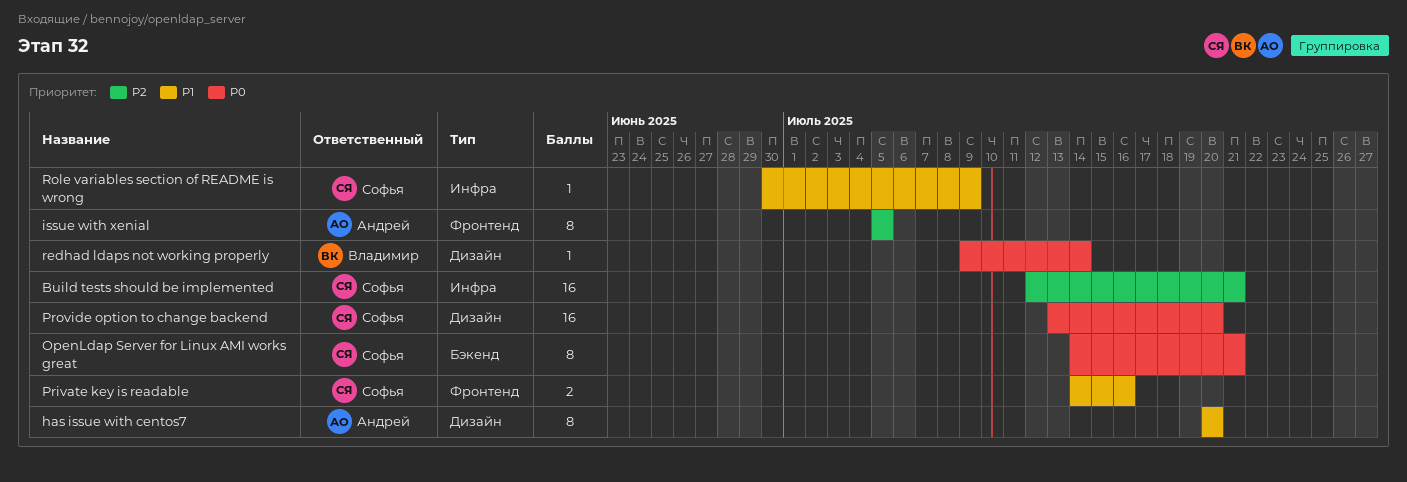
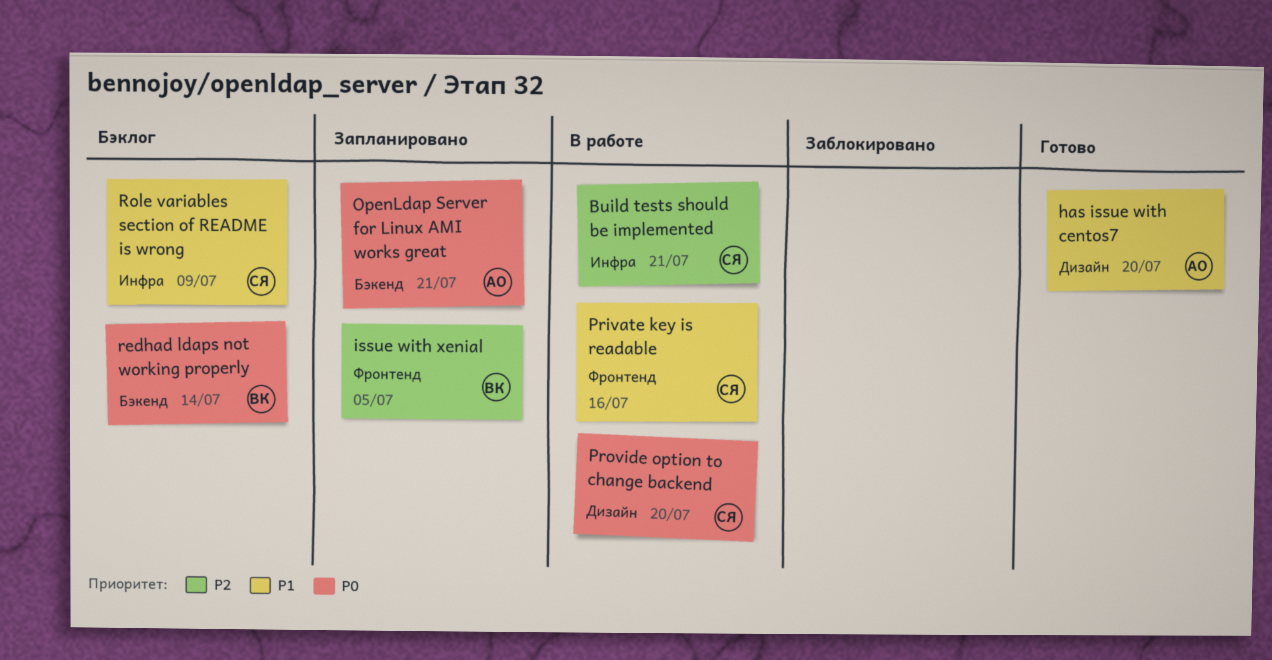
issue with xenial, owner: Андрей -> Владимир
OpenLdap Server for Linux AMI works great, owner: Софья -> Андрей
redhad ldaps not working properly, label: Дизайн -> Бэкенд

